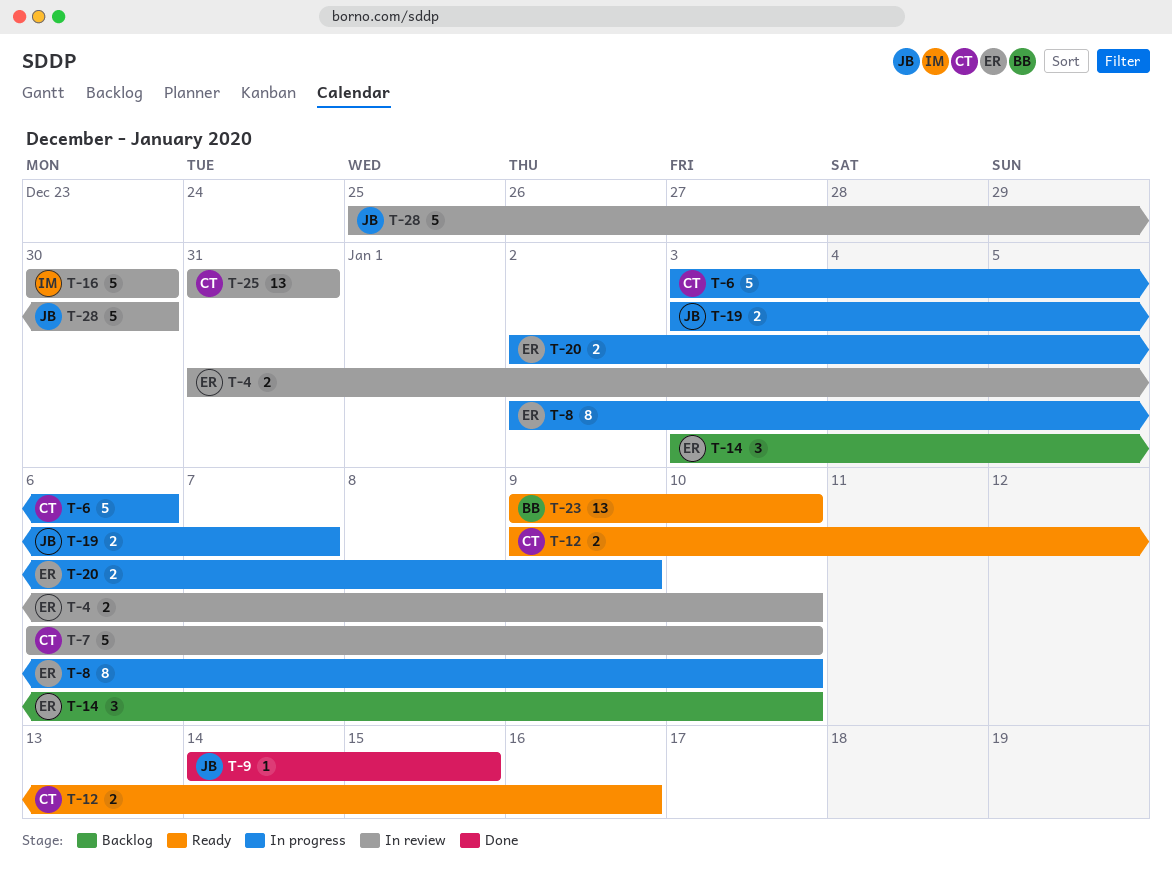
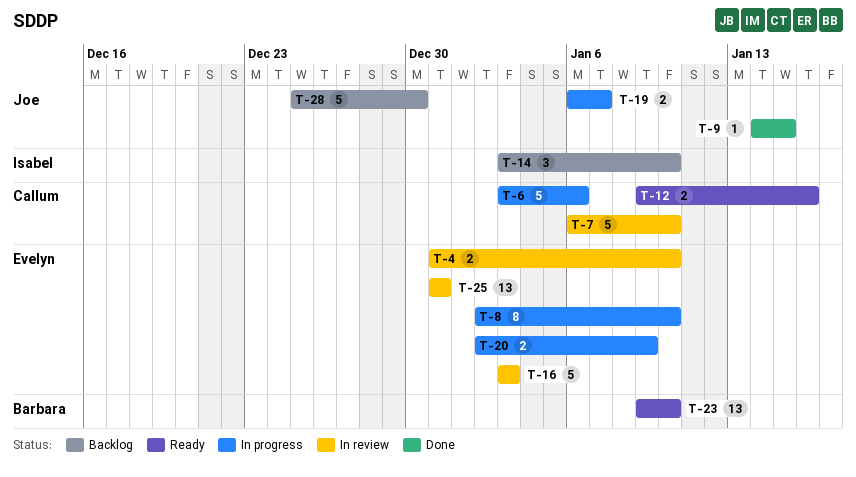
T-14, owner: Evelyn -> Isabel
T-16, owner: Isabel -> Evelyn
T-16, start: Dec 30 -> Jan 3
T-16, due: Dec 30 -> Jan 3
T-19, start: Jan 3 -> Jan 6
T-25, owner: Callum -> Evelyn
T-28, status: In review -> Backlog

